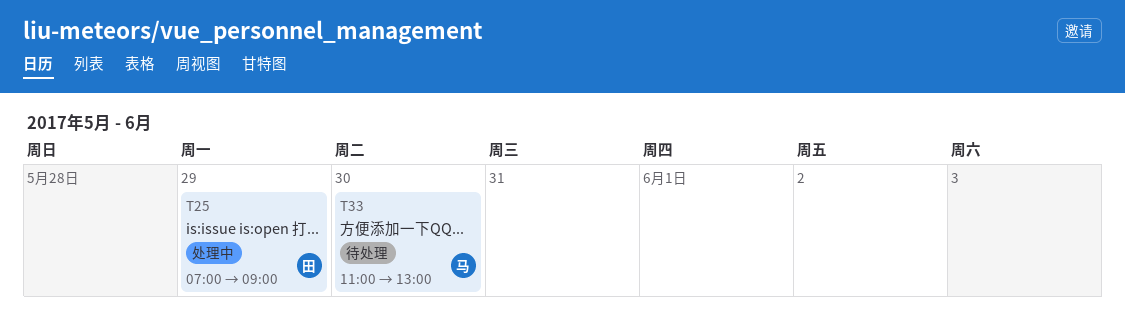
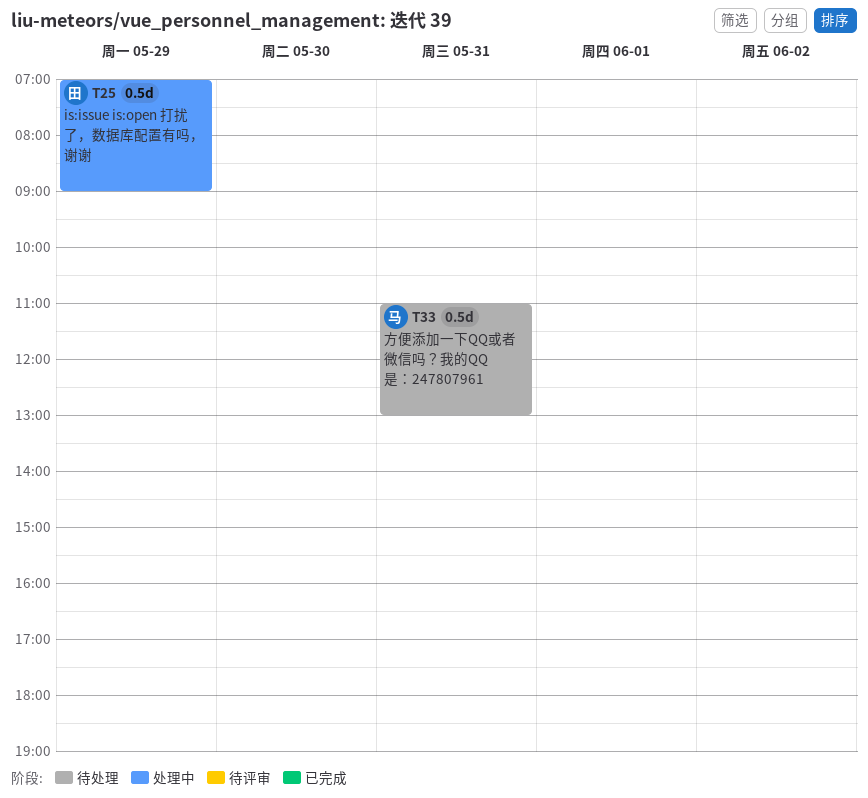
T33, day: May 30 -> May 31

